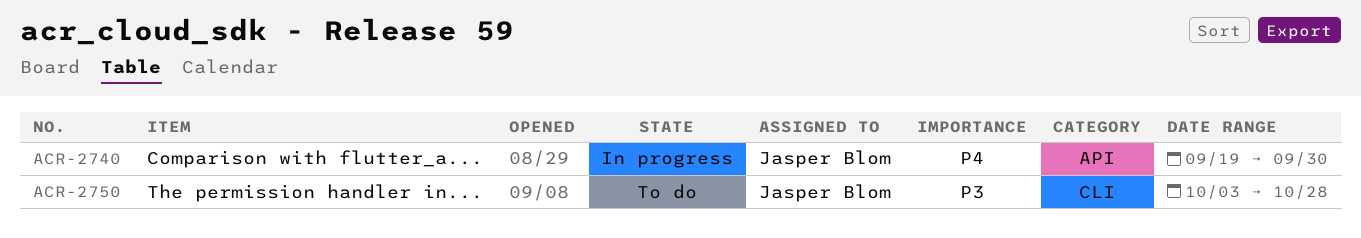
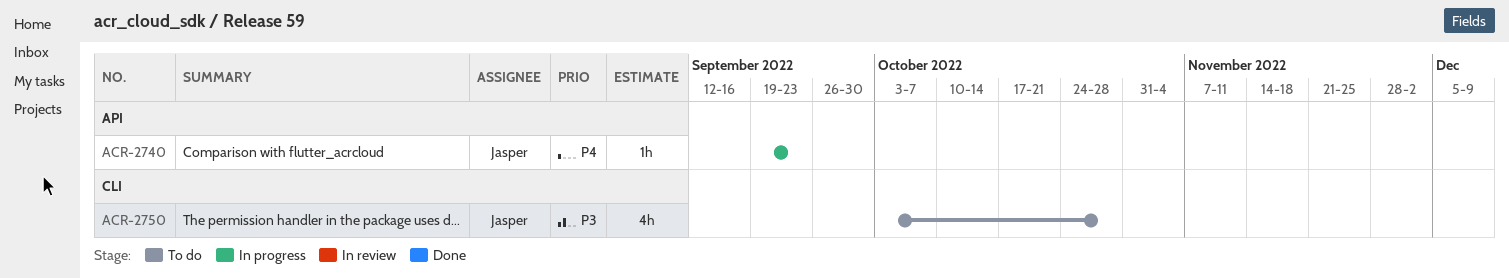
ACR-2740, due: Sep 30 -> Sep 23

